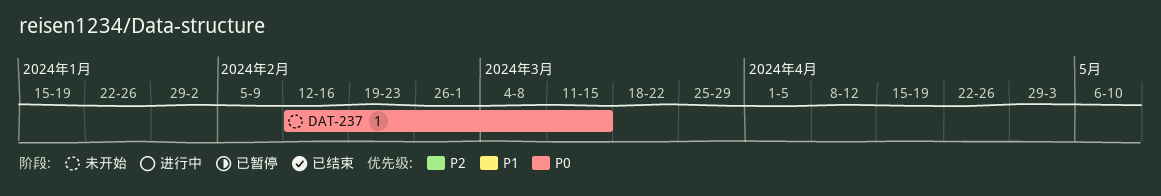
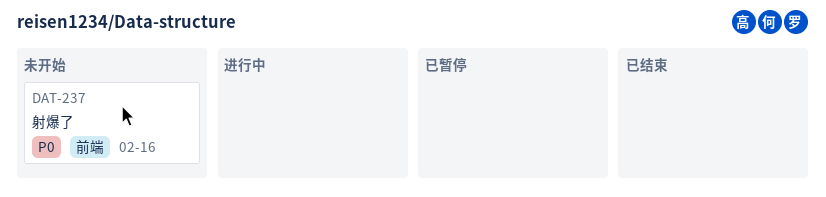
DAT-237, due: Mar 15 -> Feb 16

